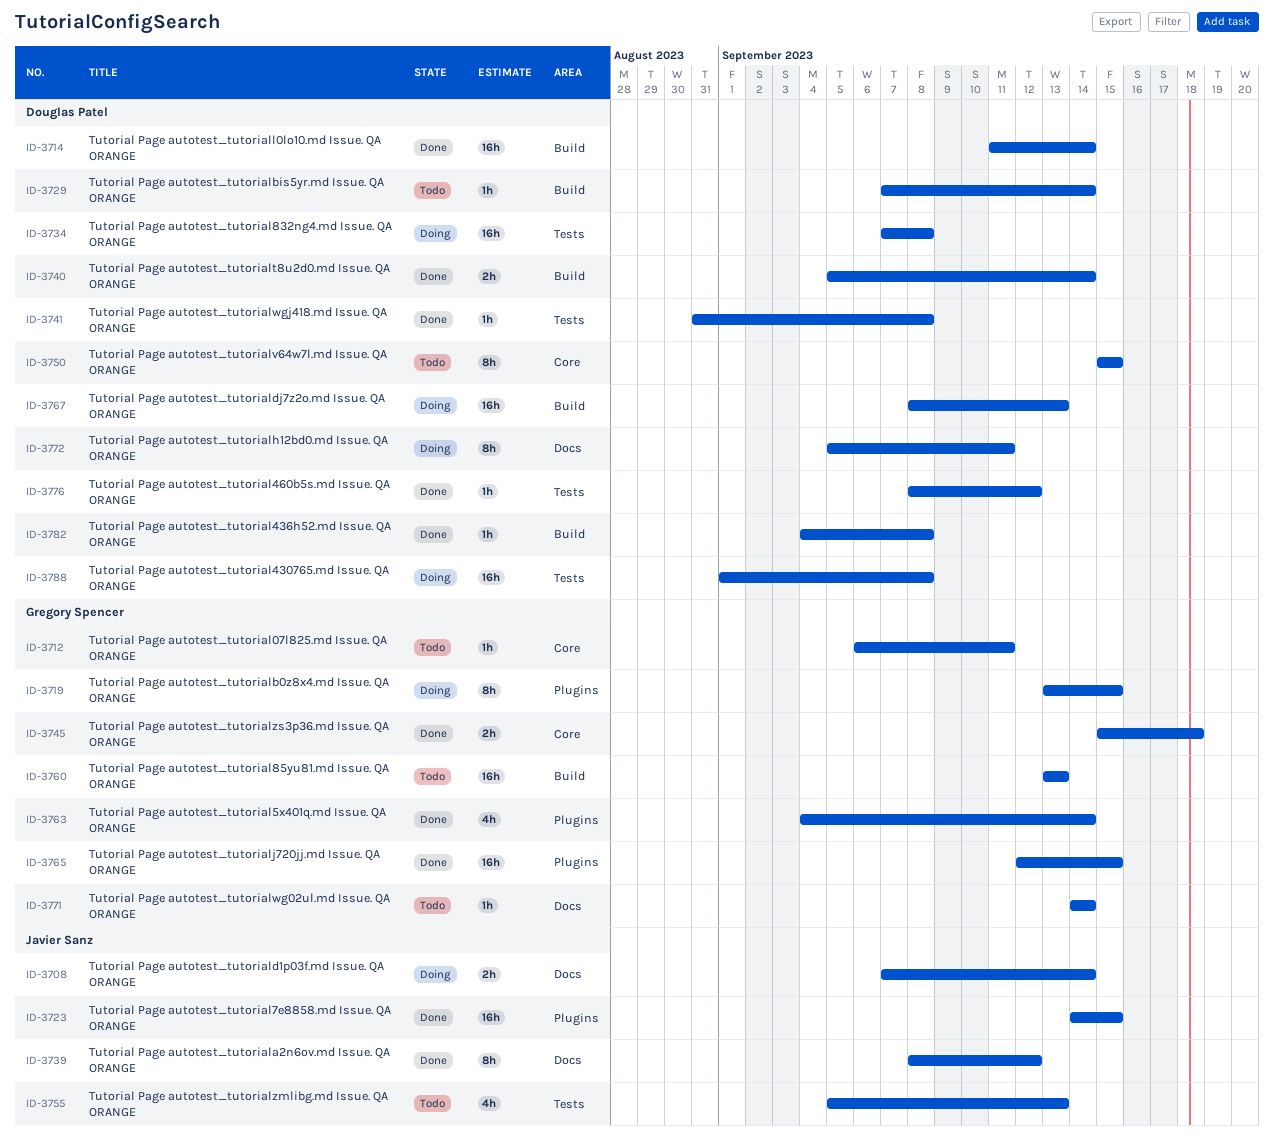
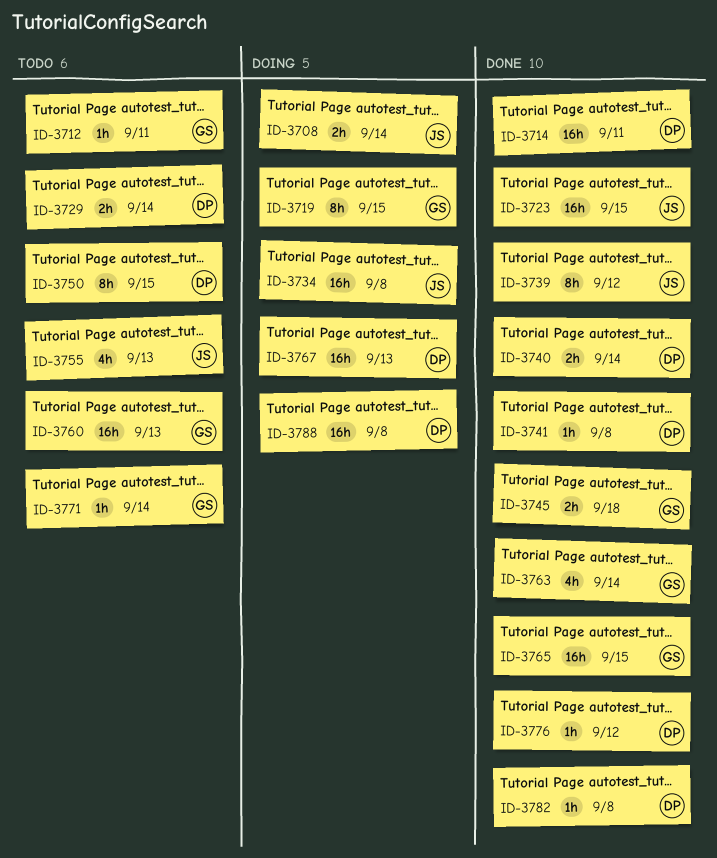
ID-3714, due: Sep 14 -> Sep 11
ID-3729, estimate: 1h -> 2h
ID-3734, owner: Douglas Patel -> Javier Sanz
ID-3772: present -> none

